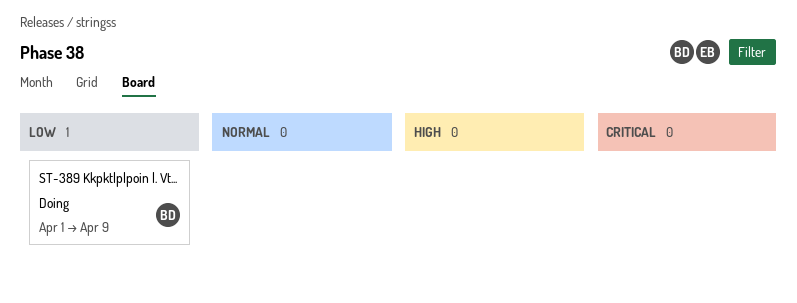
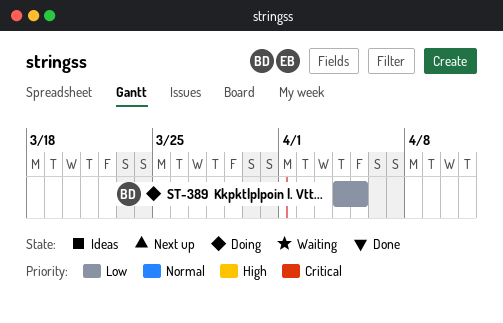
ST-389, start: Apr 1 -> Apr 4
ST-389, due: Apr 9 -> Apr 5

